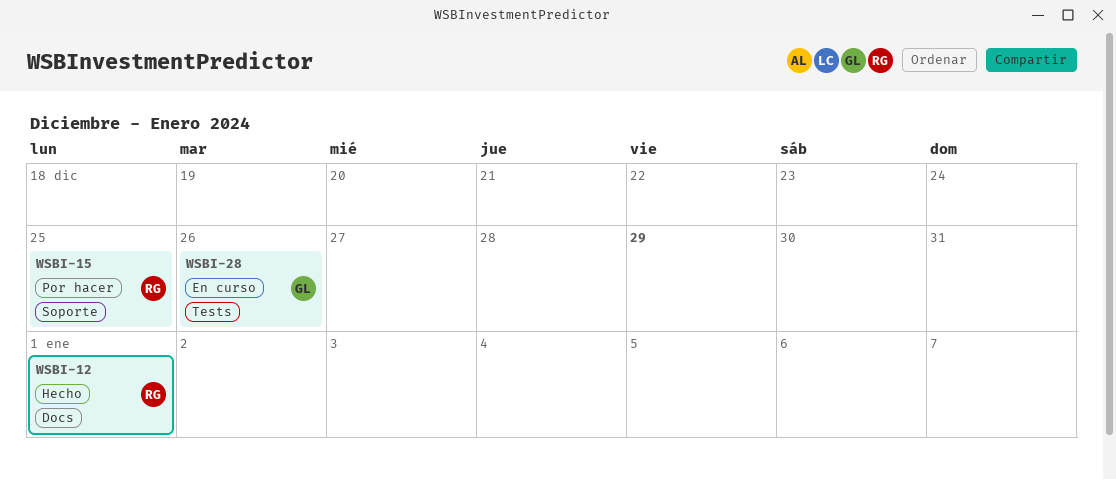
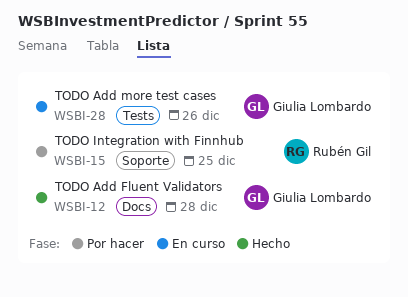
WSBI-12, owner: Rubén Gil -> Giulia Lombardo
WSBI-12, due: Jan 1 -> Dec 28

